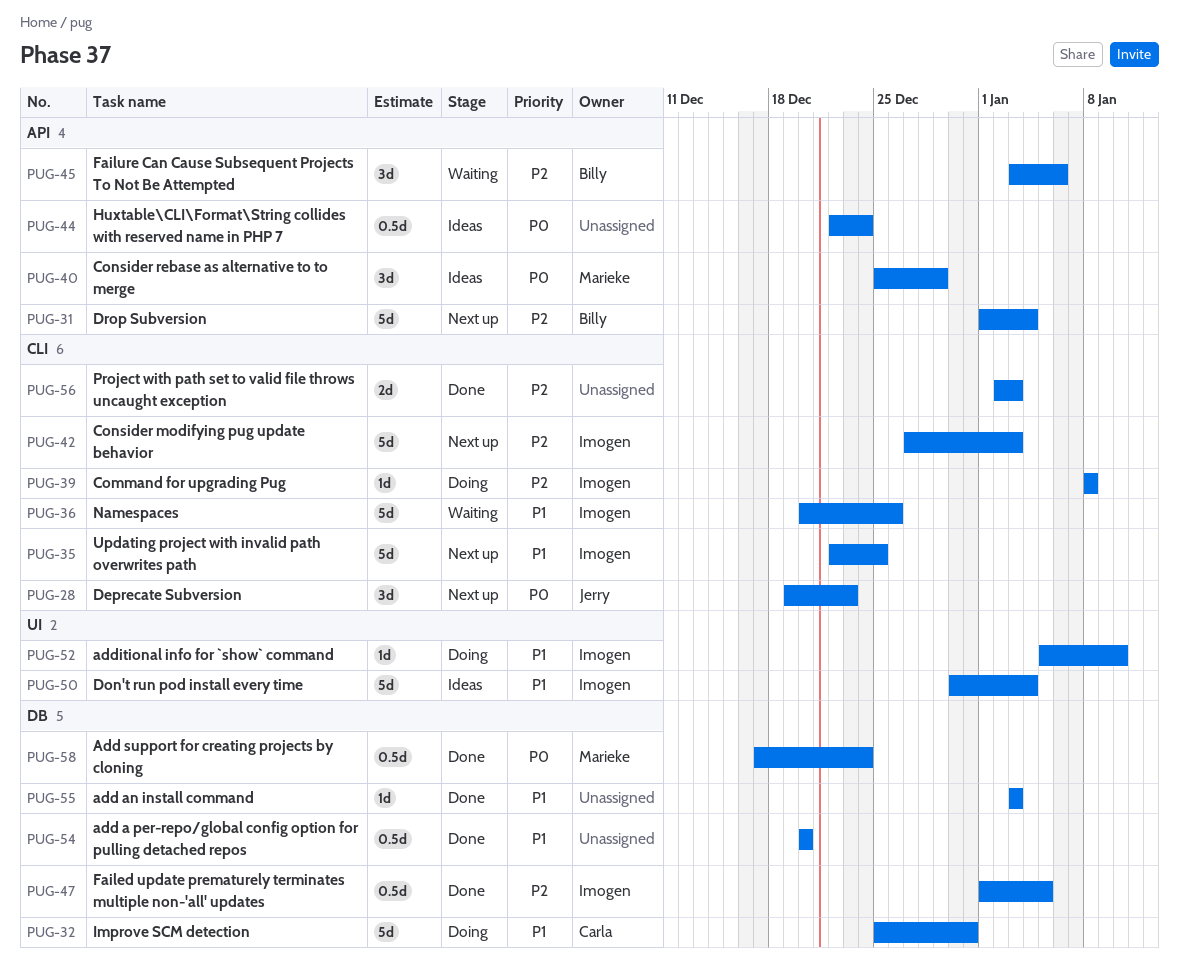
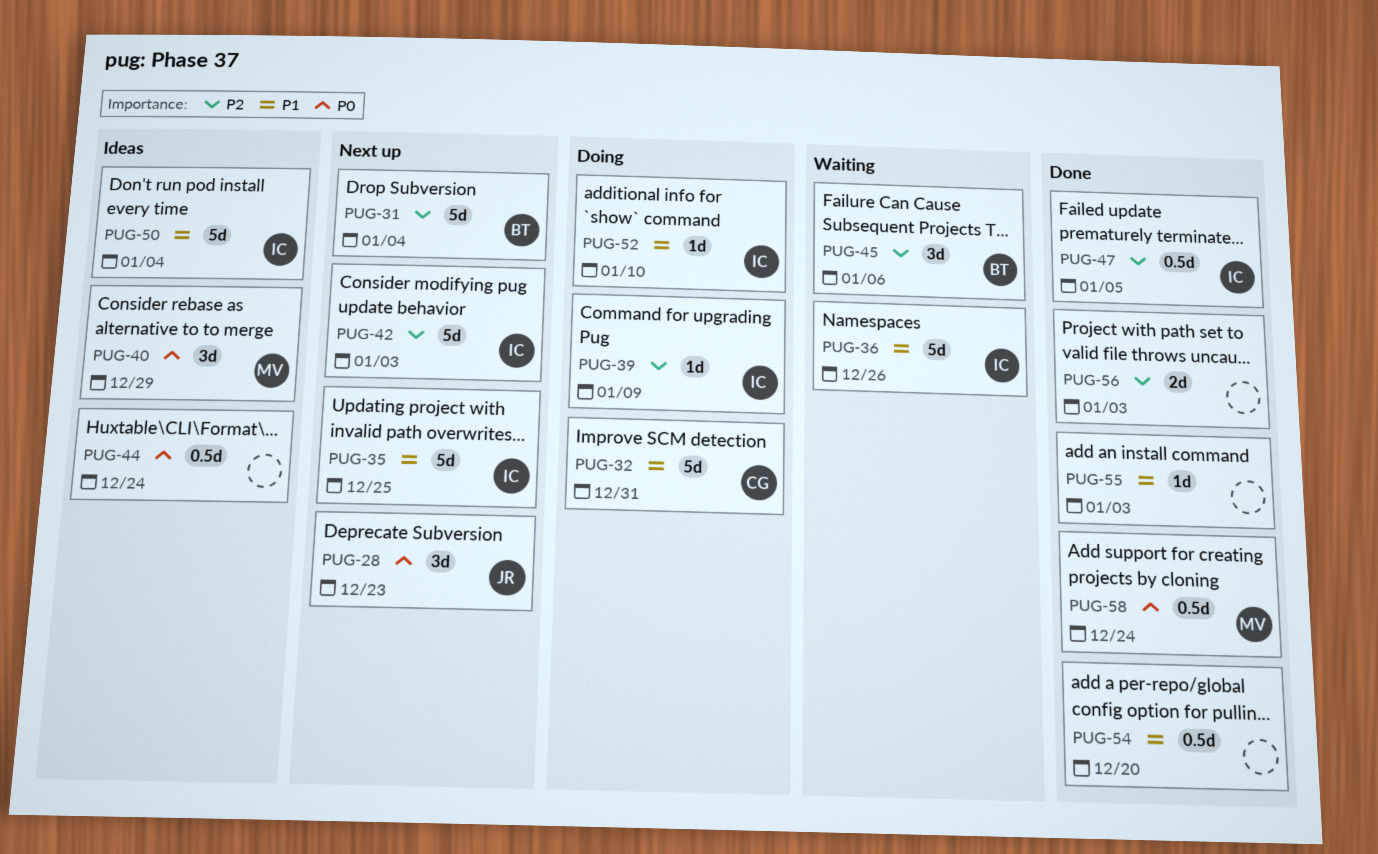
PUG-39, due: Jan 8 -> Jan 9

